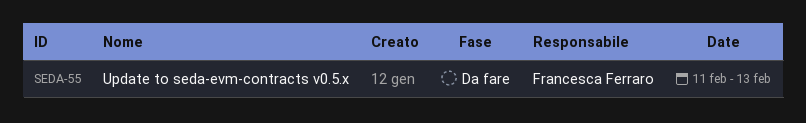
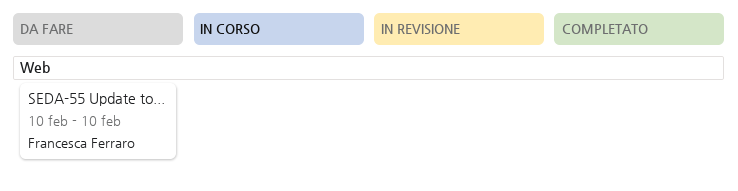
SEDA-55, start: Feb 11 -> Feb 10
SEDA-55, due: Feb 13 -> Feb 10

